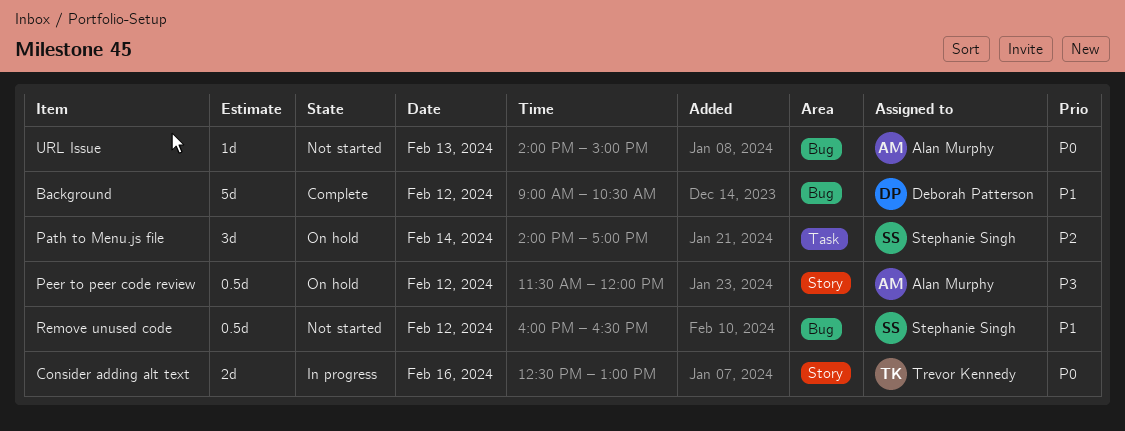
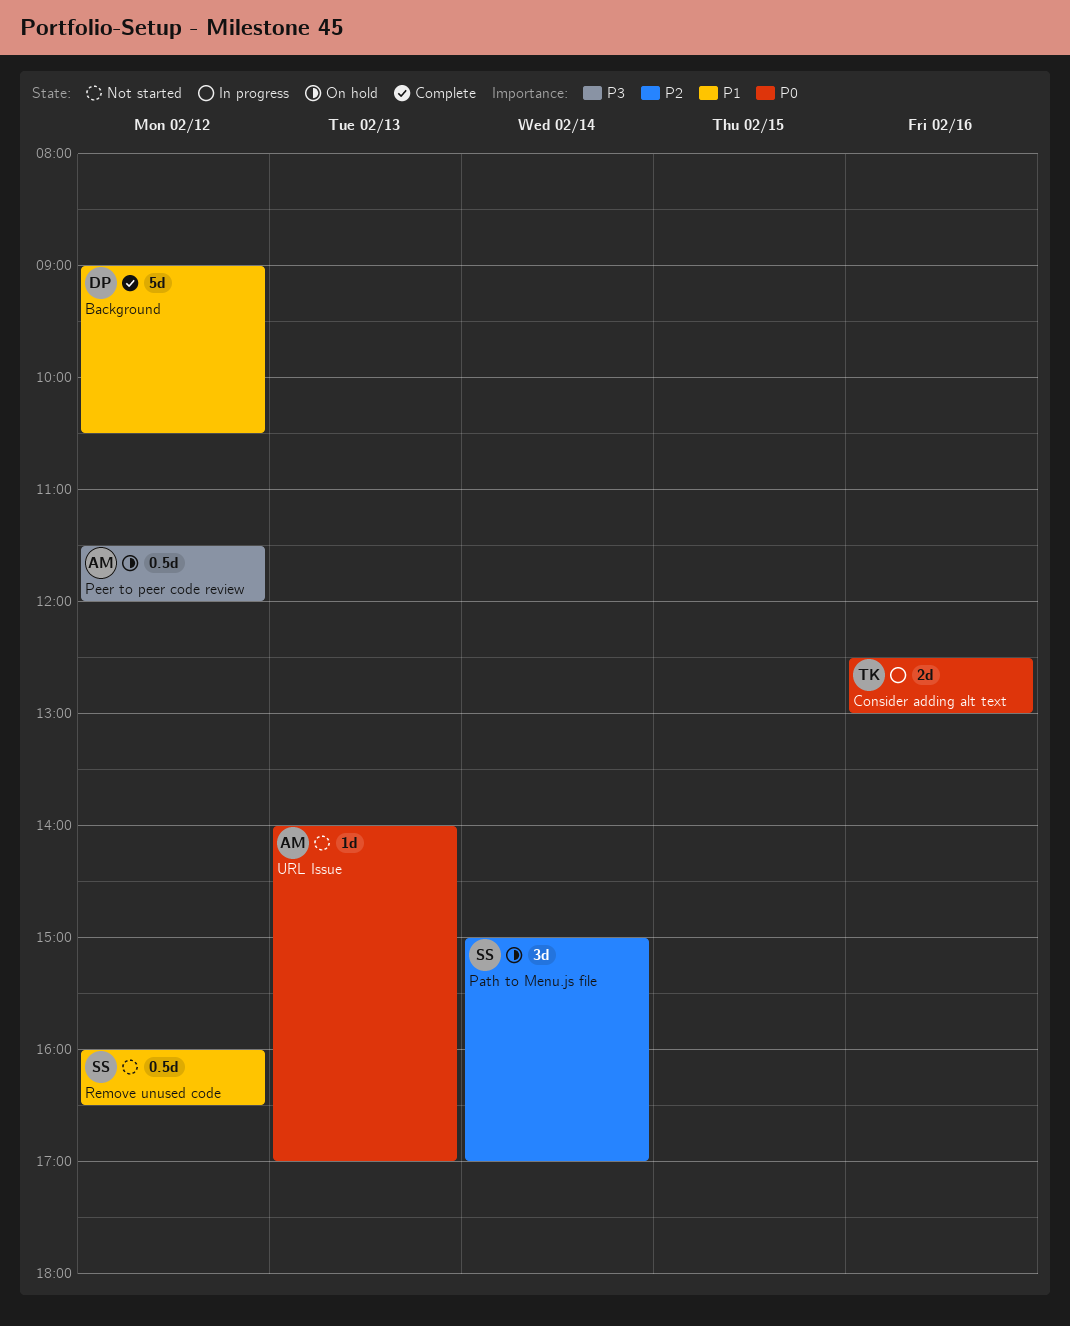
Path to Menu.js file, begins: 14:00 -> 15:00
URL Issue, ends: 15:00 -> 17:00

